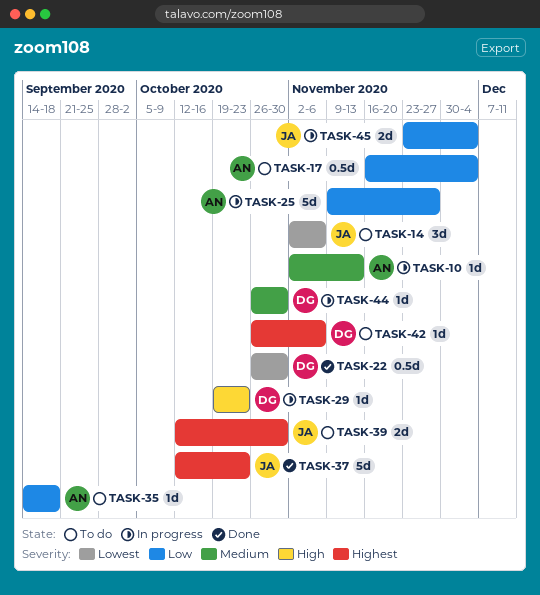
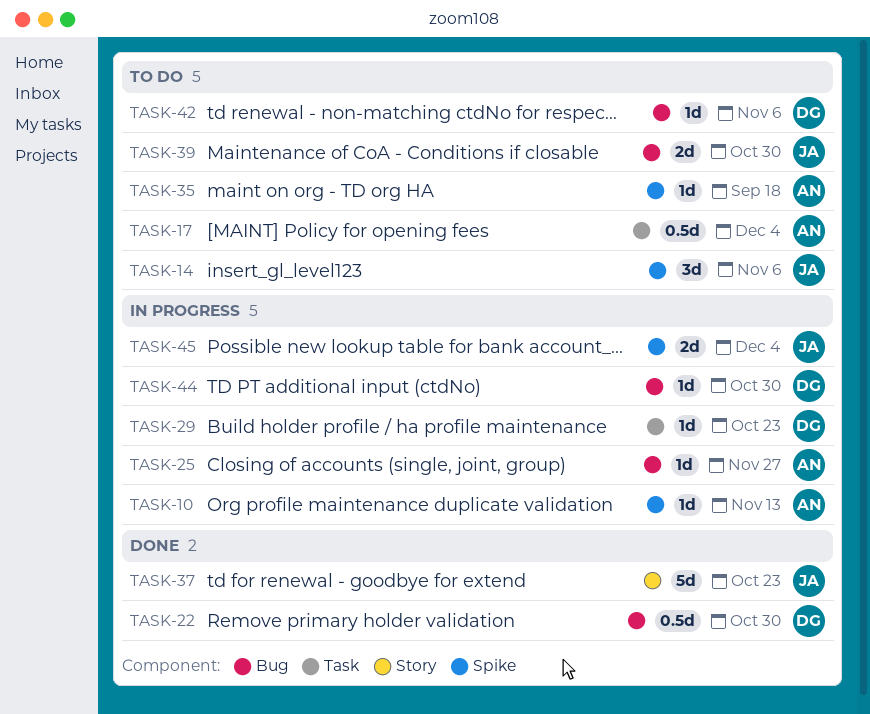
TASK-25, estimate: 5d -> 1d

